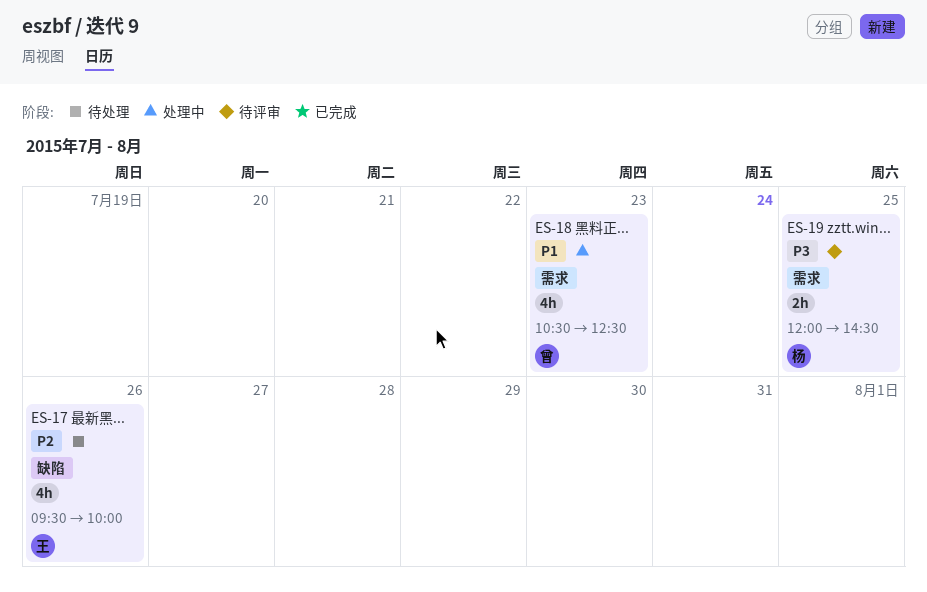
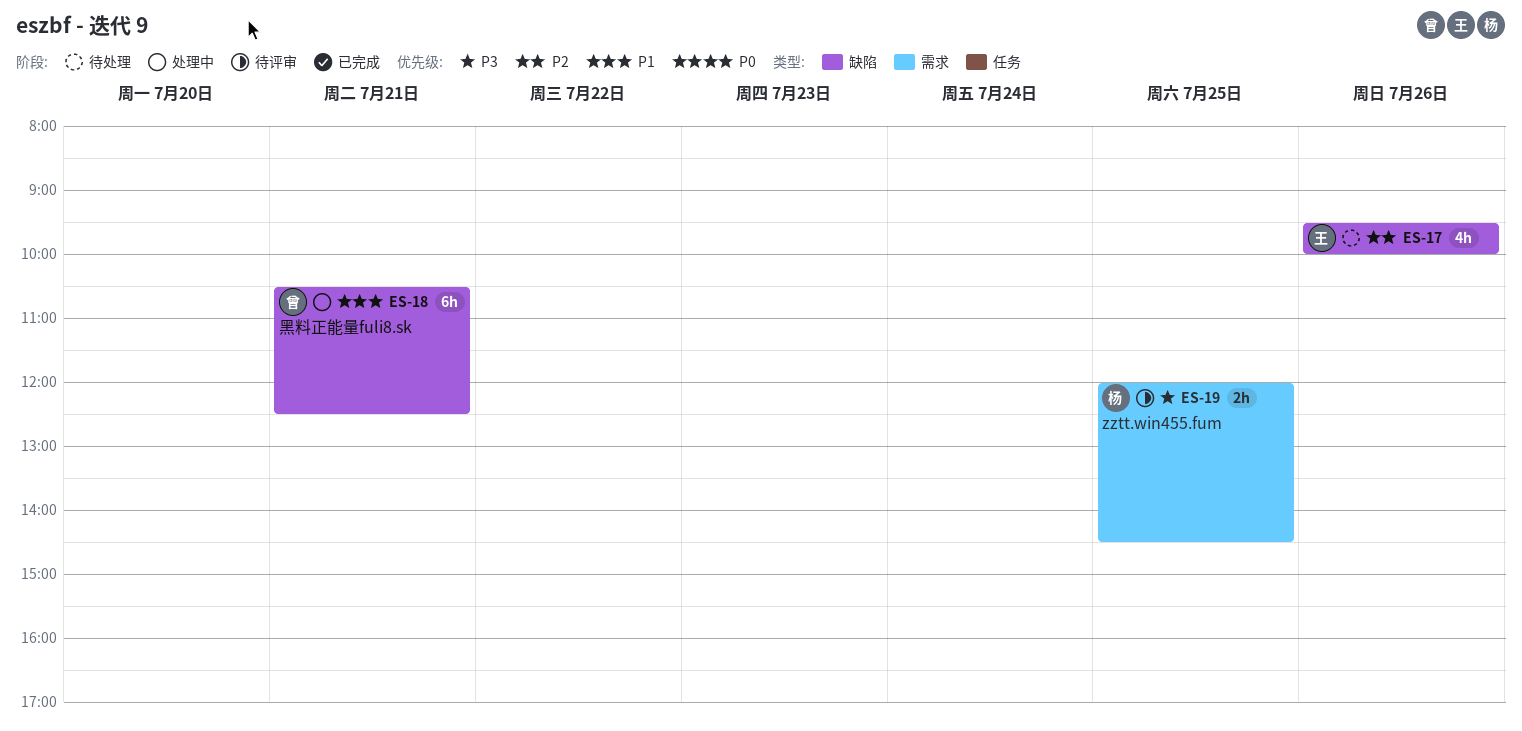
ES-18, label: 需求 -> 缺陷
ES-18, estimate: 4h -> 6h
ES-18, day: Jul 23 -> Jul 21

